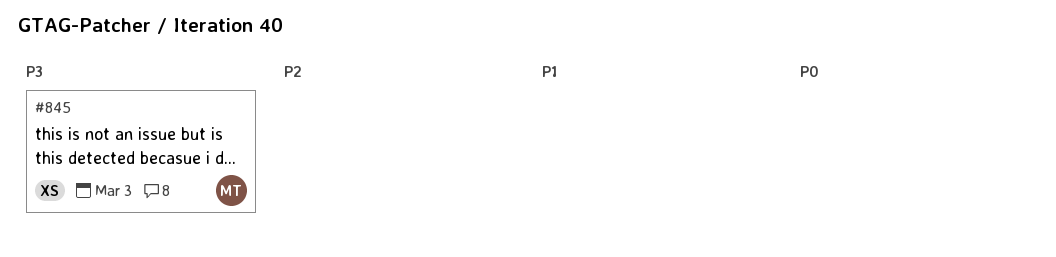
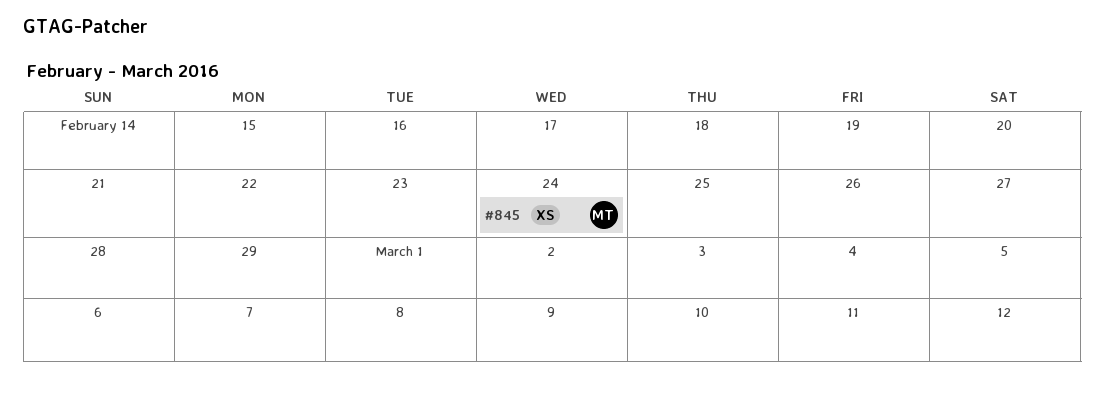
#845, due: Mar 3 -> Feb 24

